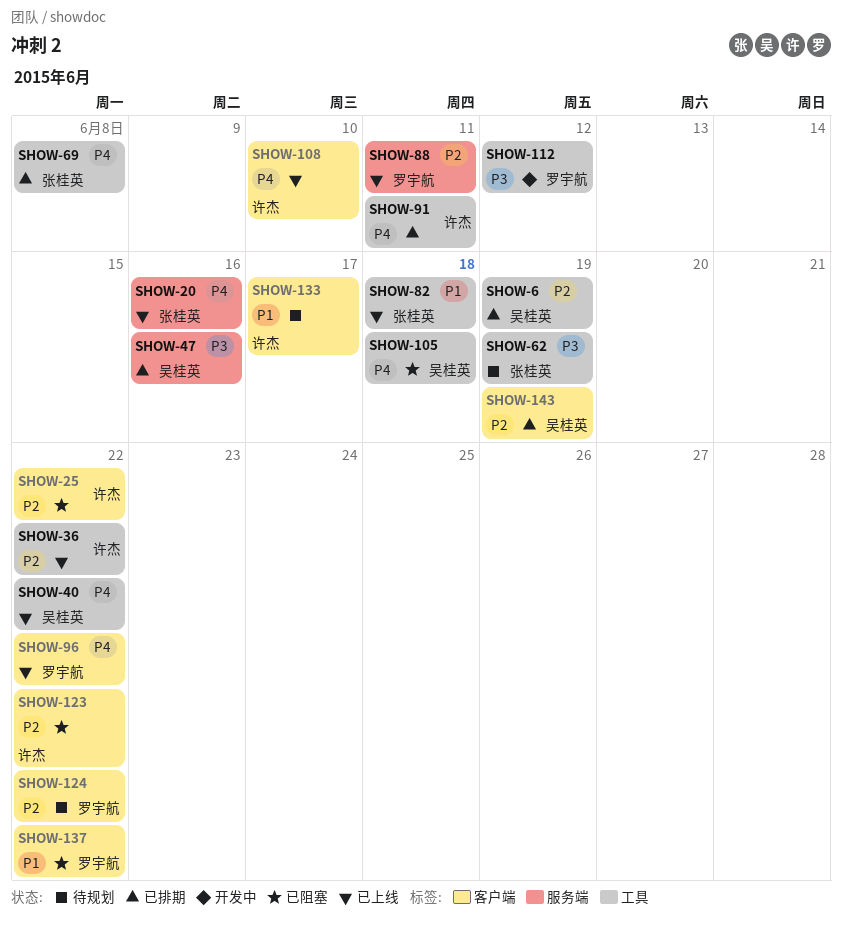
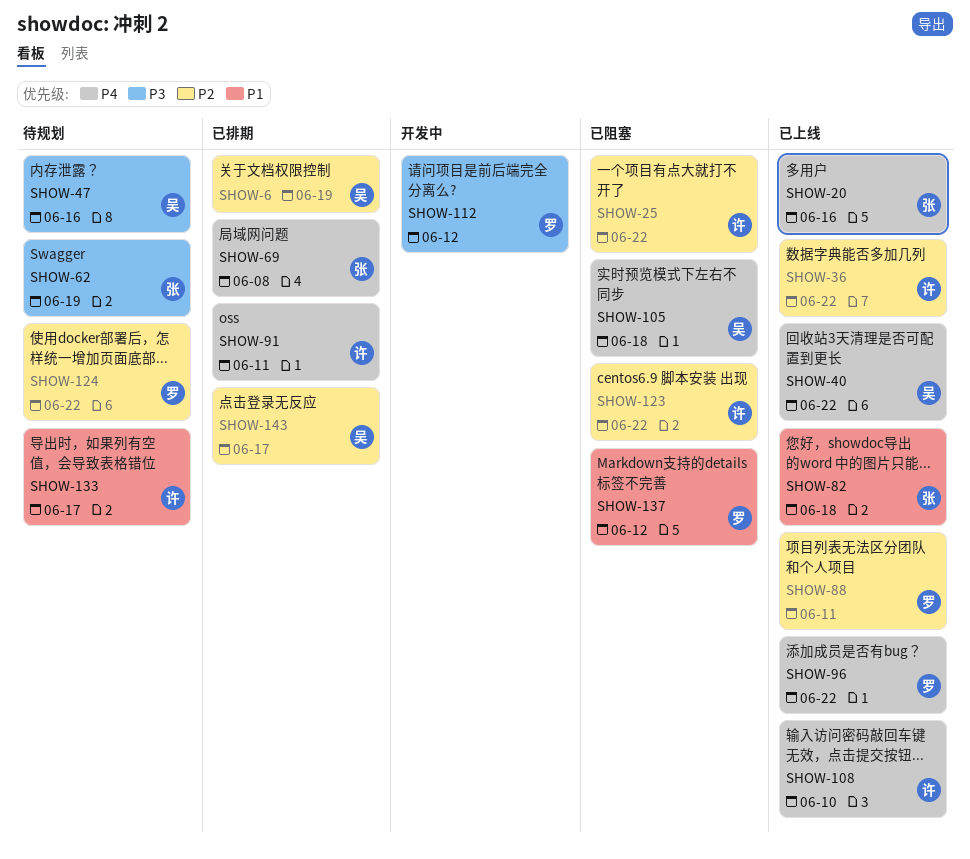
SHOW-47, status: 已排期 -> 待规划
SHOW-137, due: Jun 22 -> Jun 12
SHOW-143, due: Jun 19 -> Jun 17

